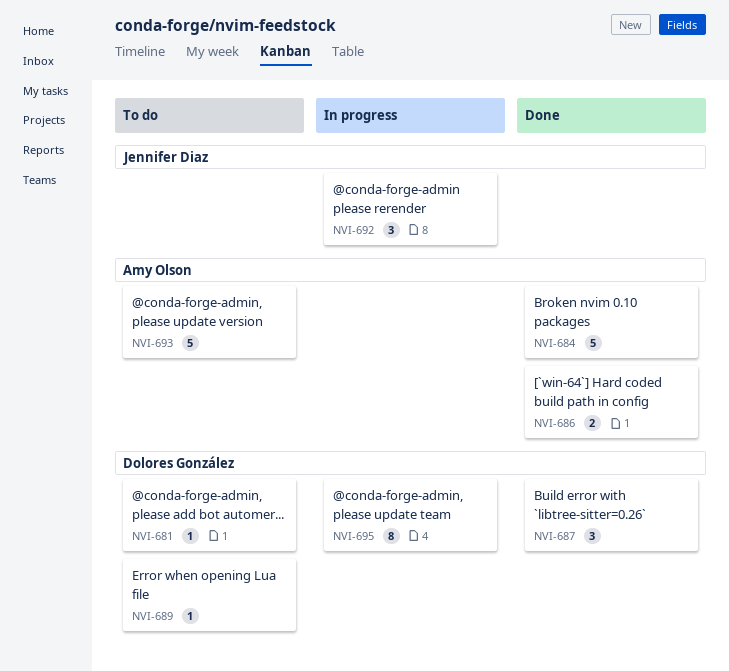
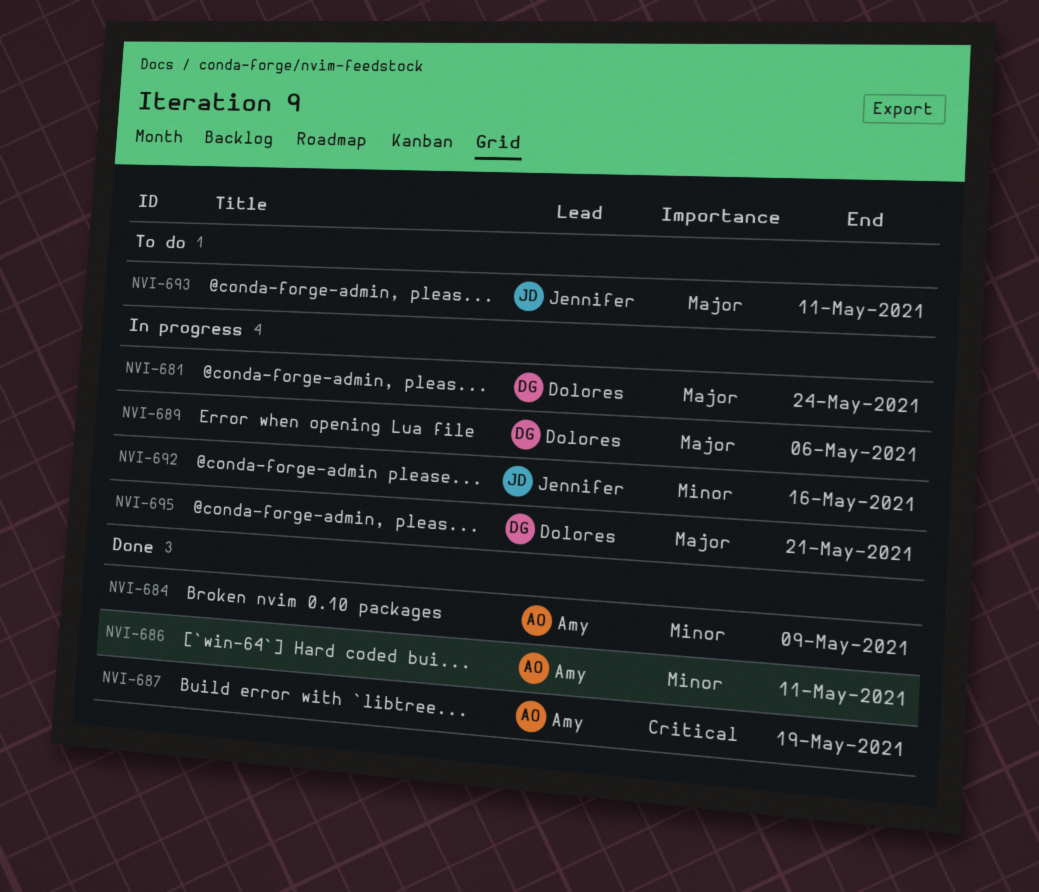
NVI-681, status: To do -> In progress
NVI-687, owner: Dolores González -> Amy Olson
NVI-689, status: To do -> In progress
NVI-693, owner: Amy Olson -> Jennifer Diaz

